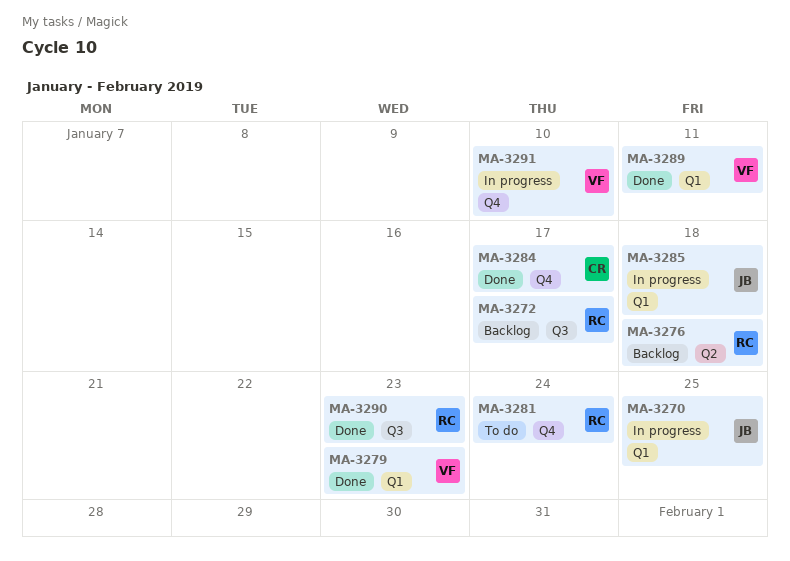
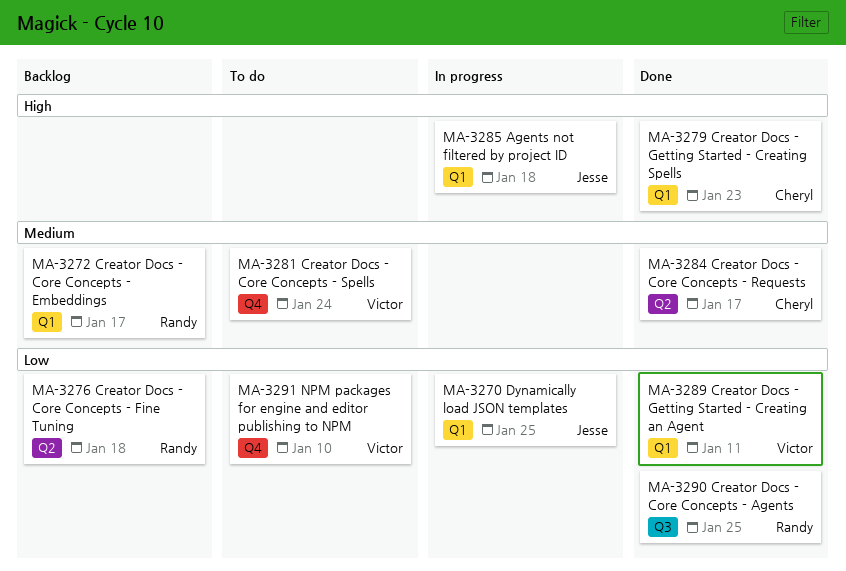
MA-3272, label: Q3 -> Q1
MA-3279, owner: Victor -> Cheryl
MA-3281, owner: Randy -> Victor
MA-3284, label: Q4 -> Q2
MA-3290, due: Jan 23 -> Jan 25
MA-3291, status: In progress -> To do

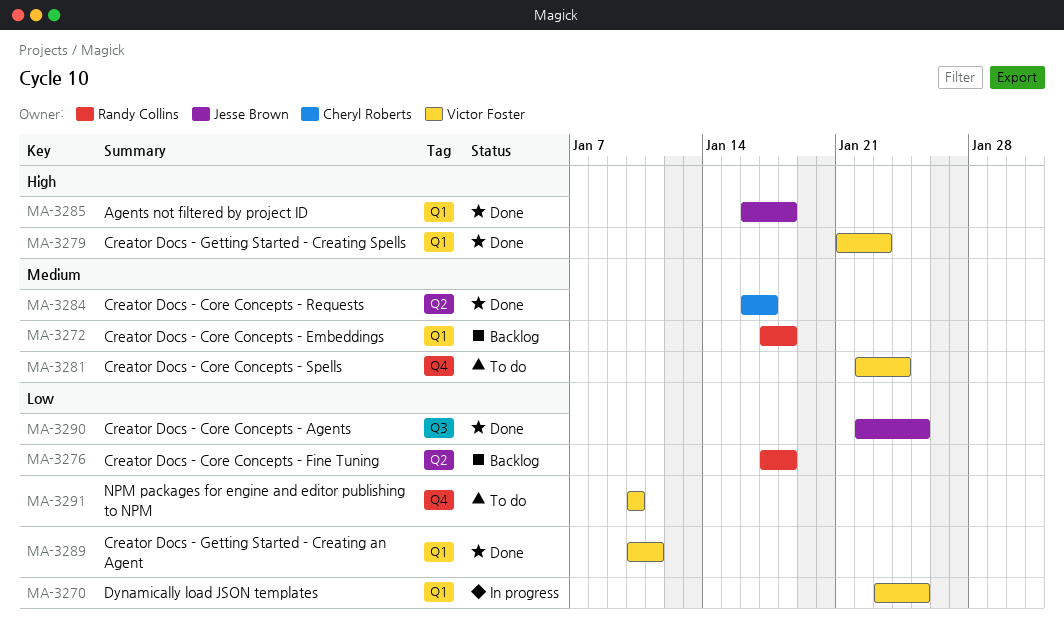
MA-3270, owner: Jesse Brown -> Victor Foster
MA-3272, due: Jan 17 -> Jan 18
MA-3279, owner: Cheryl Roberts -> Victor Foster
MA-3285, status: In progress -> Done
MA-3290, owner: Randy Collins -> Jesse Brown

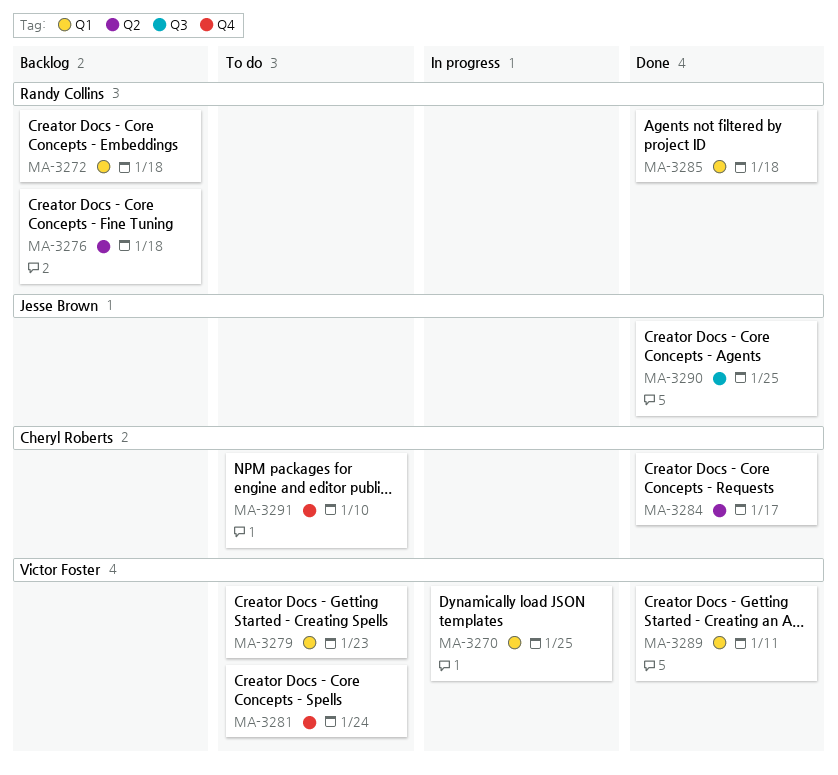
MA-3279, status: Done -> To do
MA-3285, owner: Jesse Brown -> Randy Collins
MA-3291, owner: Victor Foster -> Cheryl Roberts

